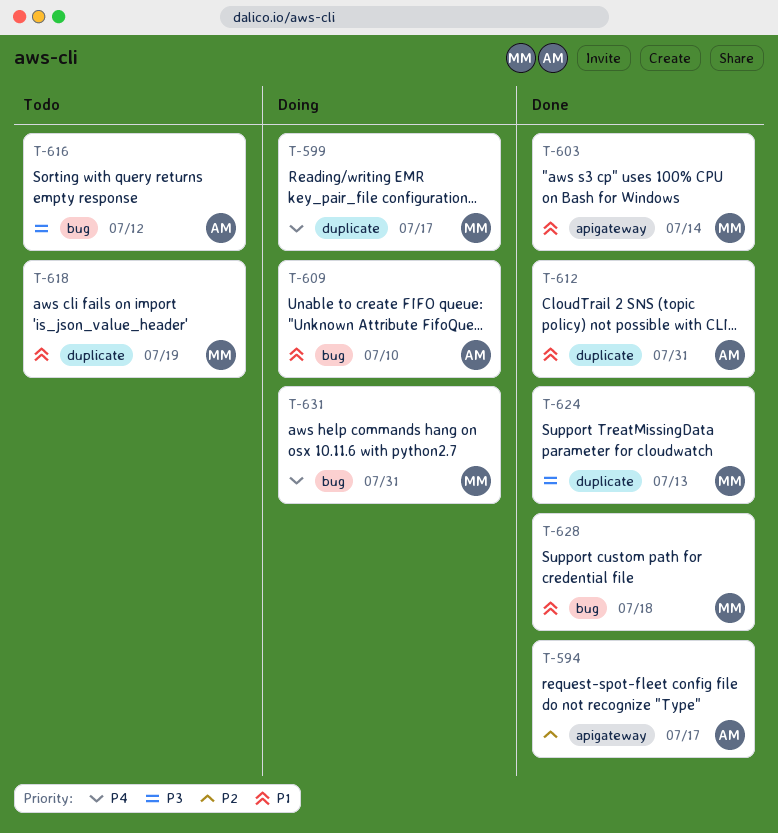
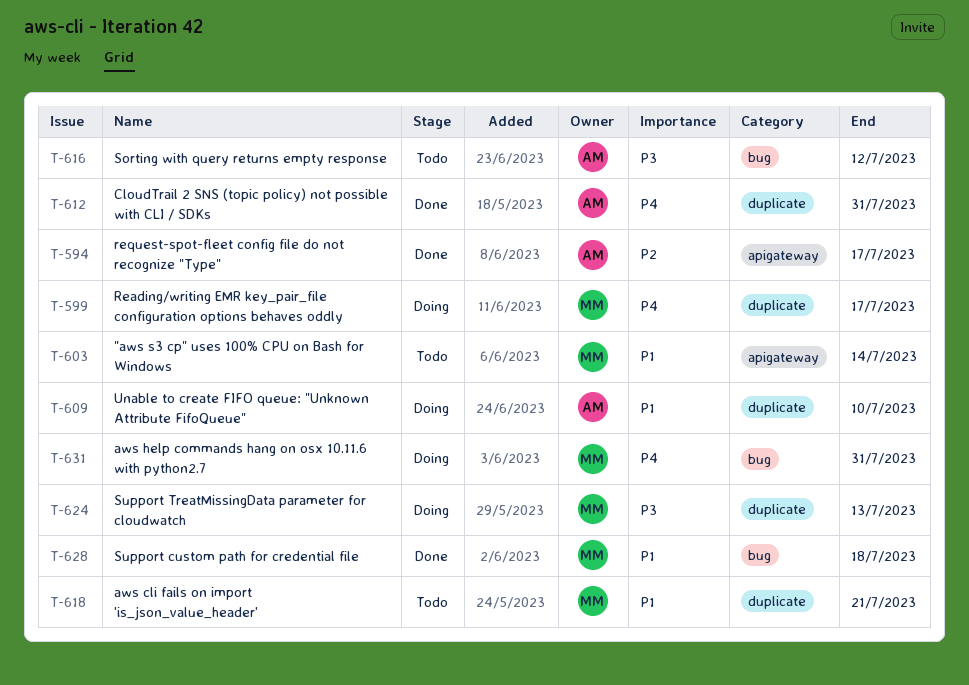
T-603, status: Done -> Todo
T-609, label: bug -> duplicate
T-612, priority: P1 -> P4
T-618, due: Jul 19 -> Jul 21
T-624, status: Done -> Doing

